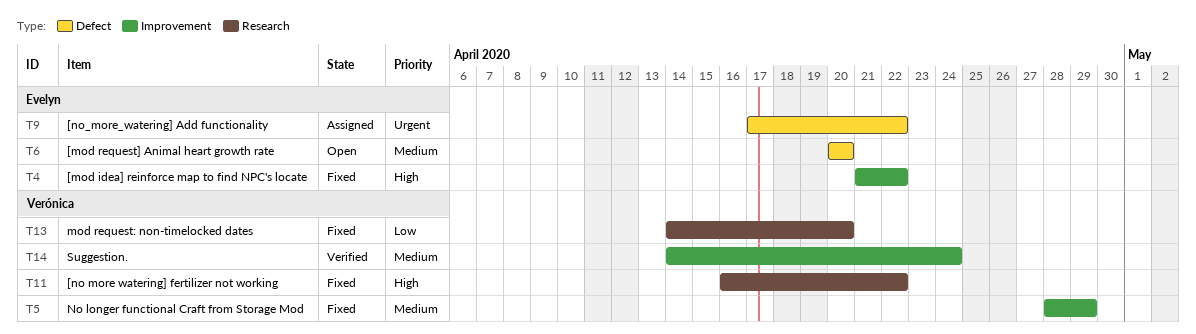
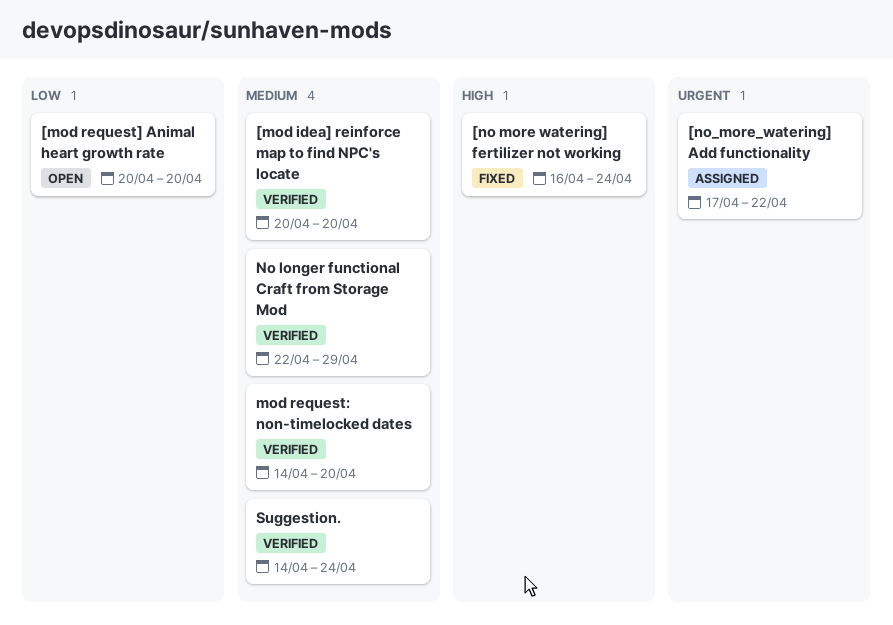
[mod idea] reinforce map to find NPC's locate, status: Fixed -> Verified
[mod idea] reinforce map to find NPC's locate, priority: High -> Medium
[mod idea] reinforce map to find NPC's locate, start: Apr 21 -> Apr 20
[mod idea] reinforce map to find NPC's locate, due: Apr 22 -> Apr 20
[mod request] Animal heart growth rate, priority: Medium -> Low
[no more watering] fertilizer not working, due: Apr 22 -> Apr 24
mod request: non-timelocked dates, status: Fixed -> Verified
mod request: non-timelocked dates, priority: Low -> Medium
No longer functional Craft from Storage Mod, status: Fixed -> Verified
No longer functional Craft from Storage Mod, start: Apr 28 -> Apr 22

